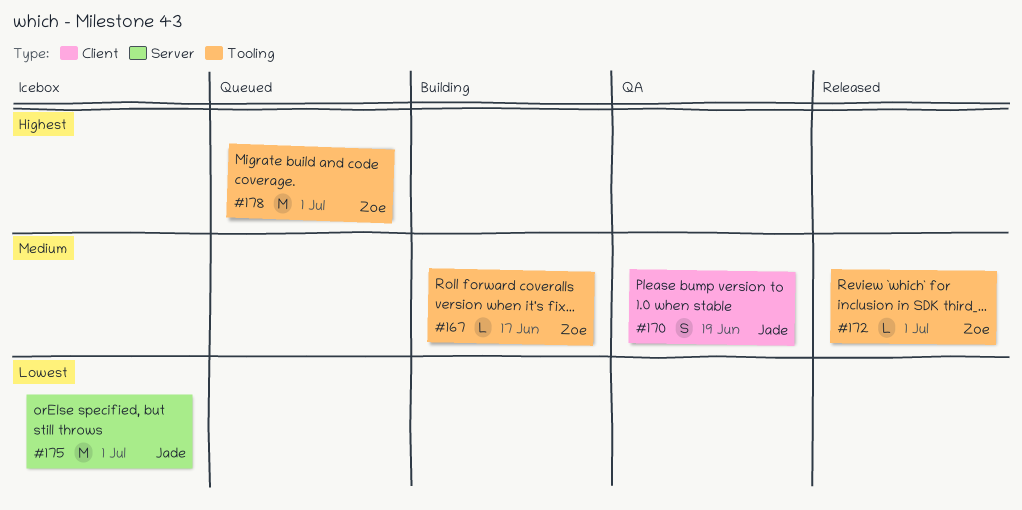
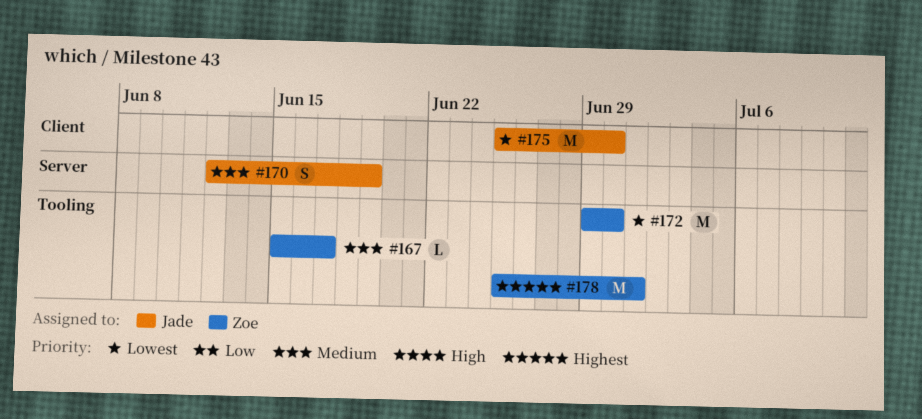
#170, label: Client -> Server
#172, priority: Medium -> Lowest
#172, estimate: L -> M
#172, due: Jul 1 -> Jun 30
#175, label: Server -> Client
#175, due: Jul 1 -> Jun 30

